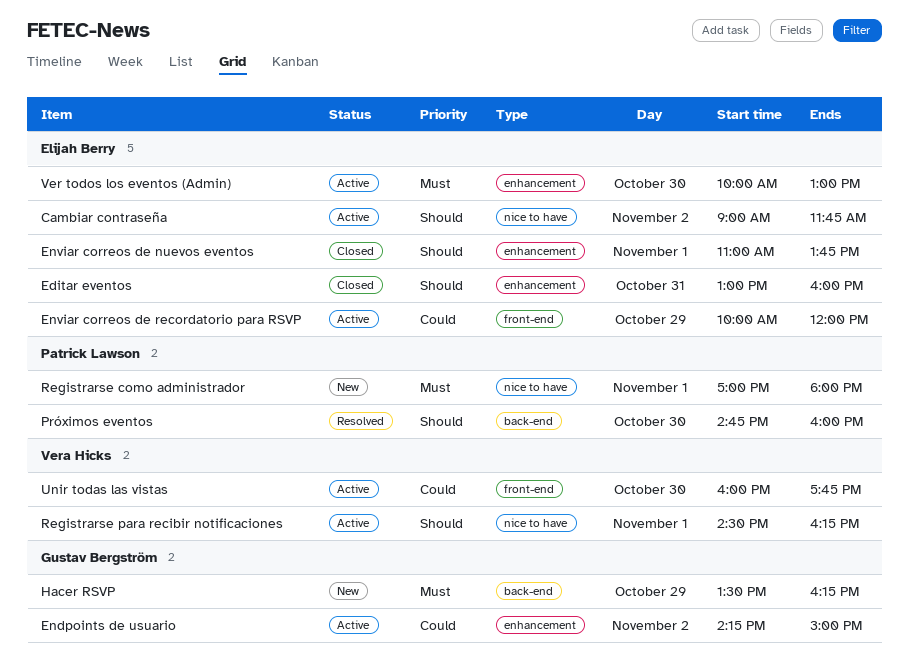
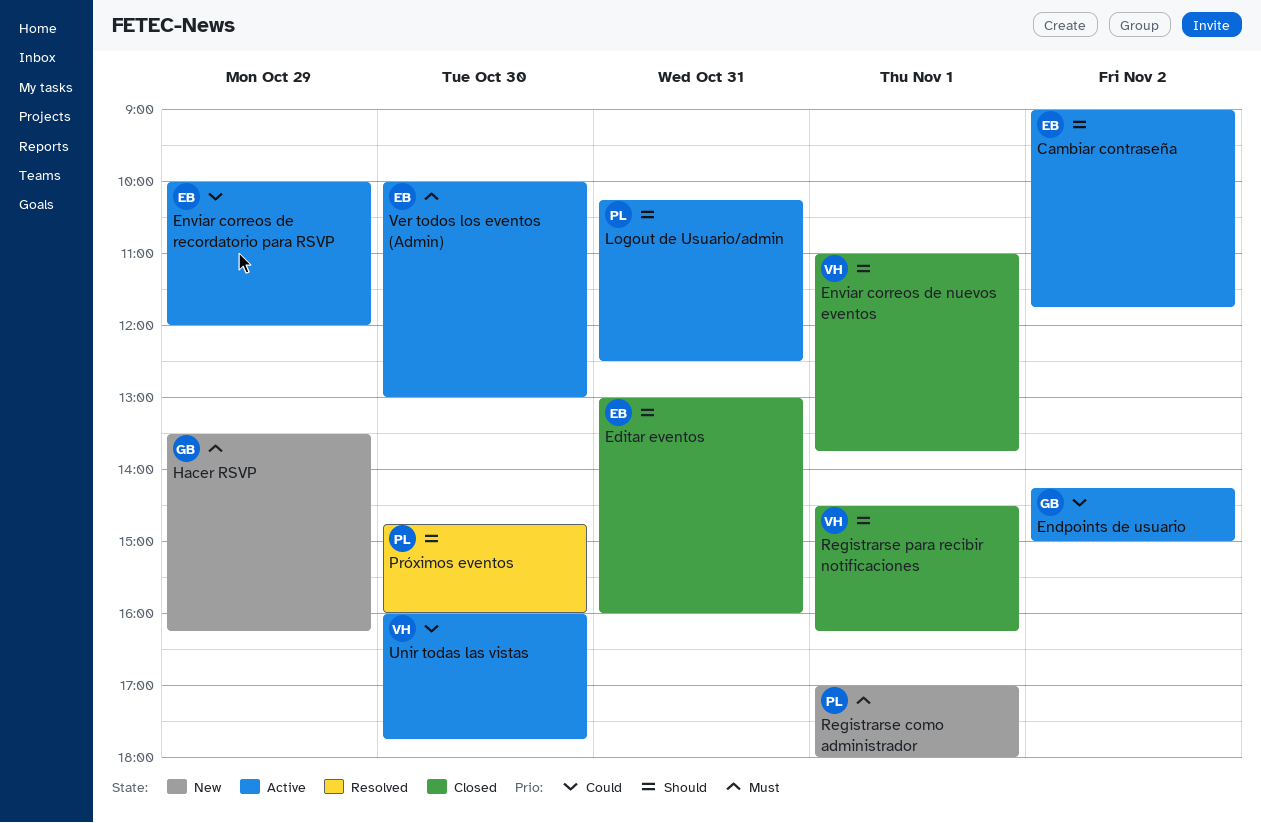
Enviar correos de nuevos eventos, owner: Elijah Berry -> Vera Hicks
Logout de Usuario/admin: none -> present
Registrarse para recibir notificaciones, status: Active -> Closed

